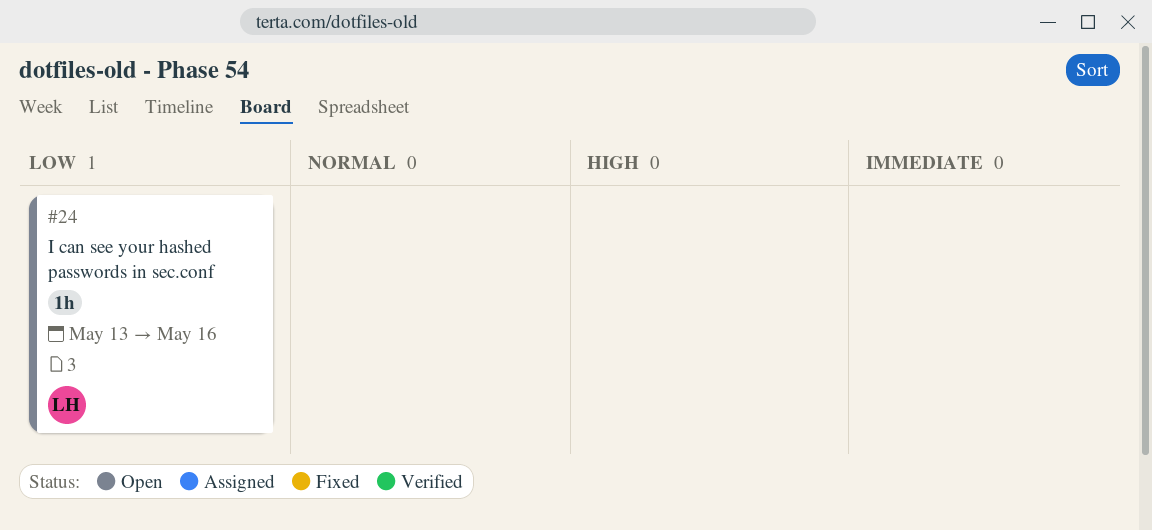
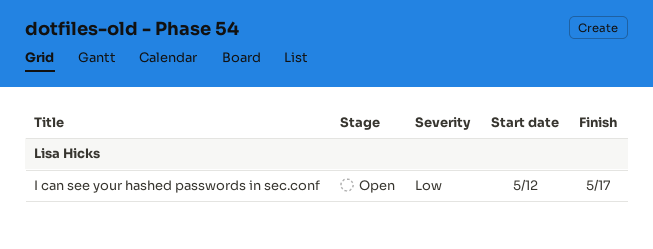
I can see your hashed passwords in sec.conf, start: May 13 -> May 12
I can see your hashed passwords in sec.conf, due: May 16 -> May 17

